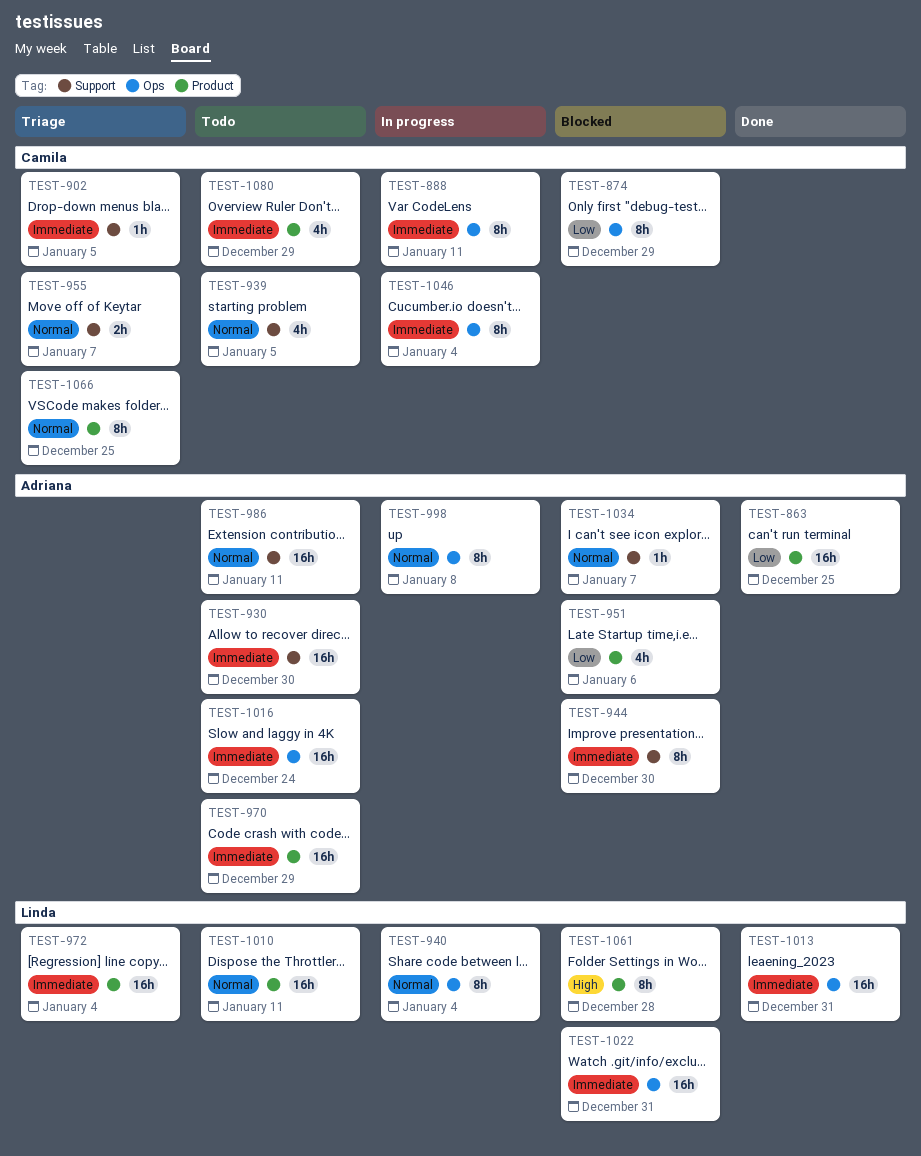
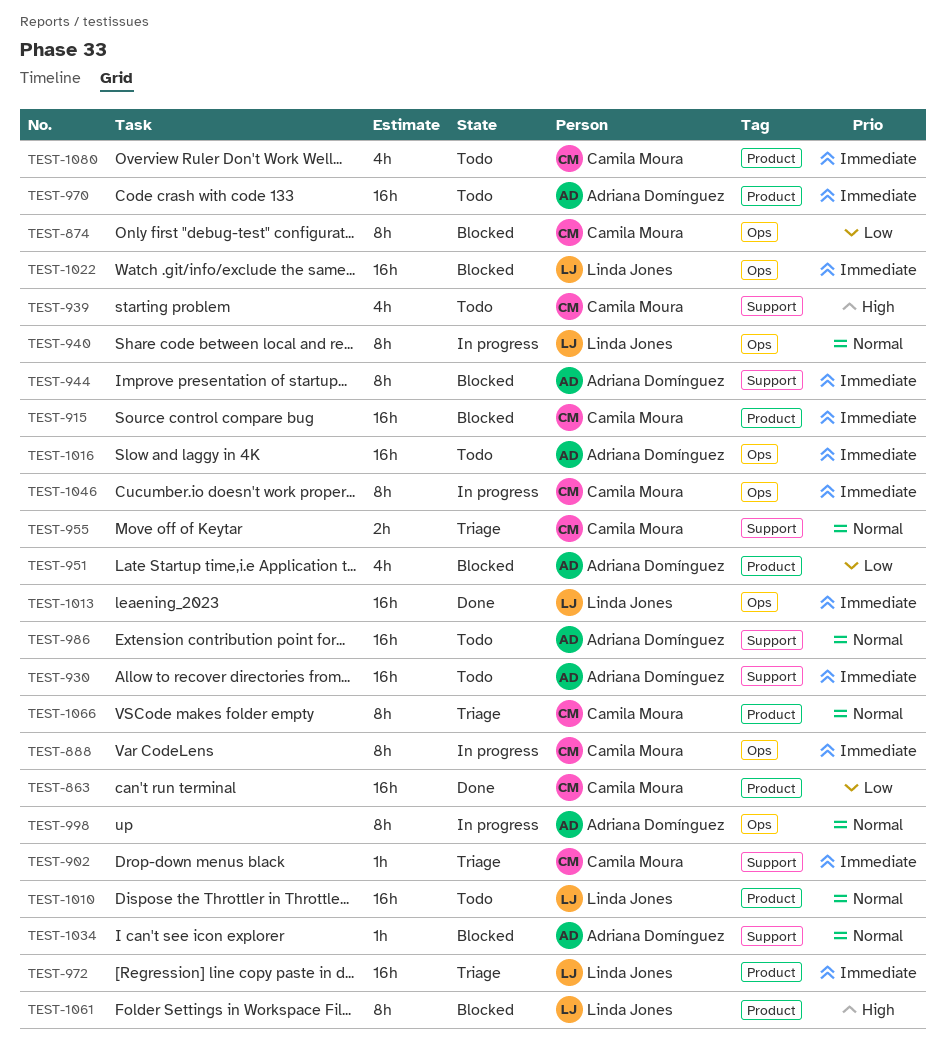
TEST-863, owner: Adriana Domínguez -> Camila Moura
TEST-915: none -> present
TEST-939, priority: Normal -> High

